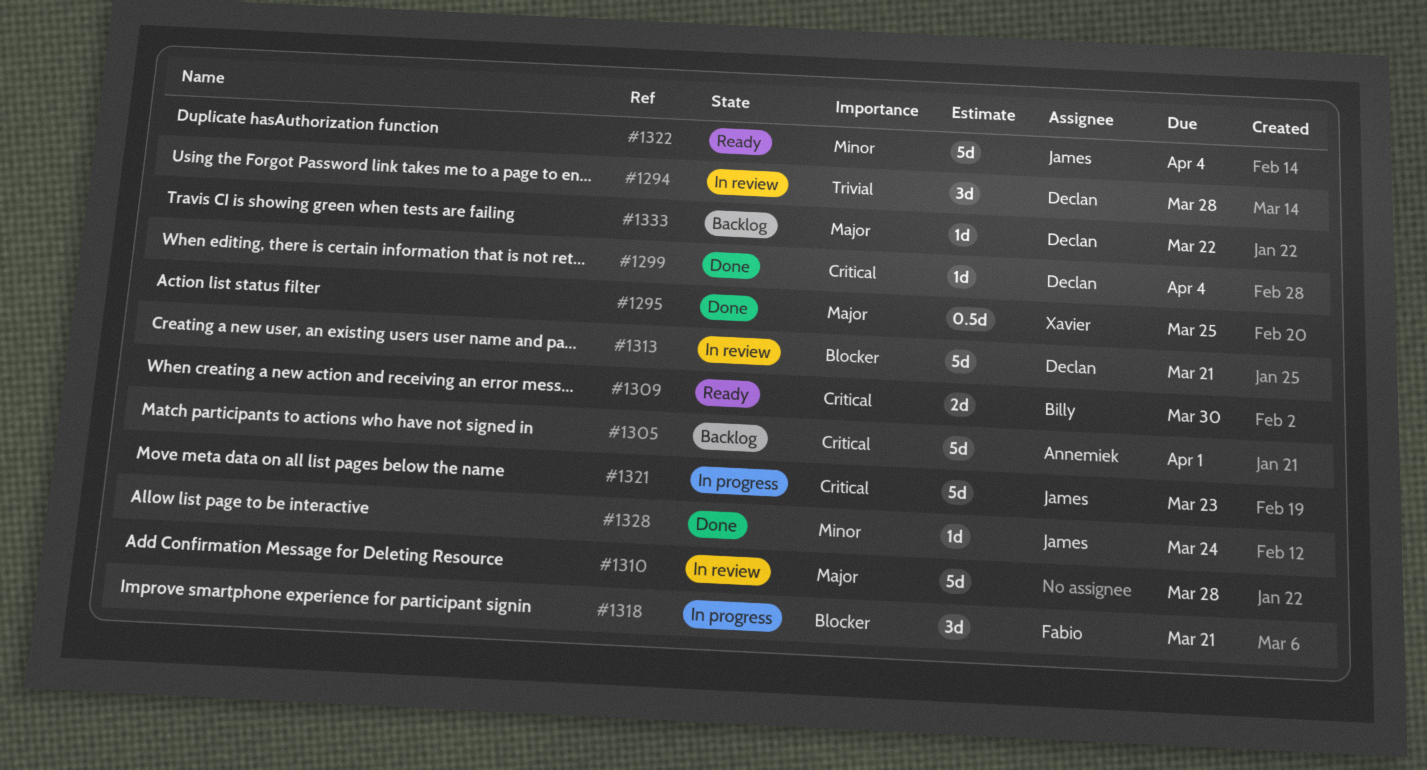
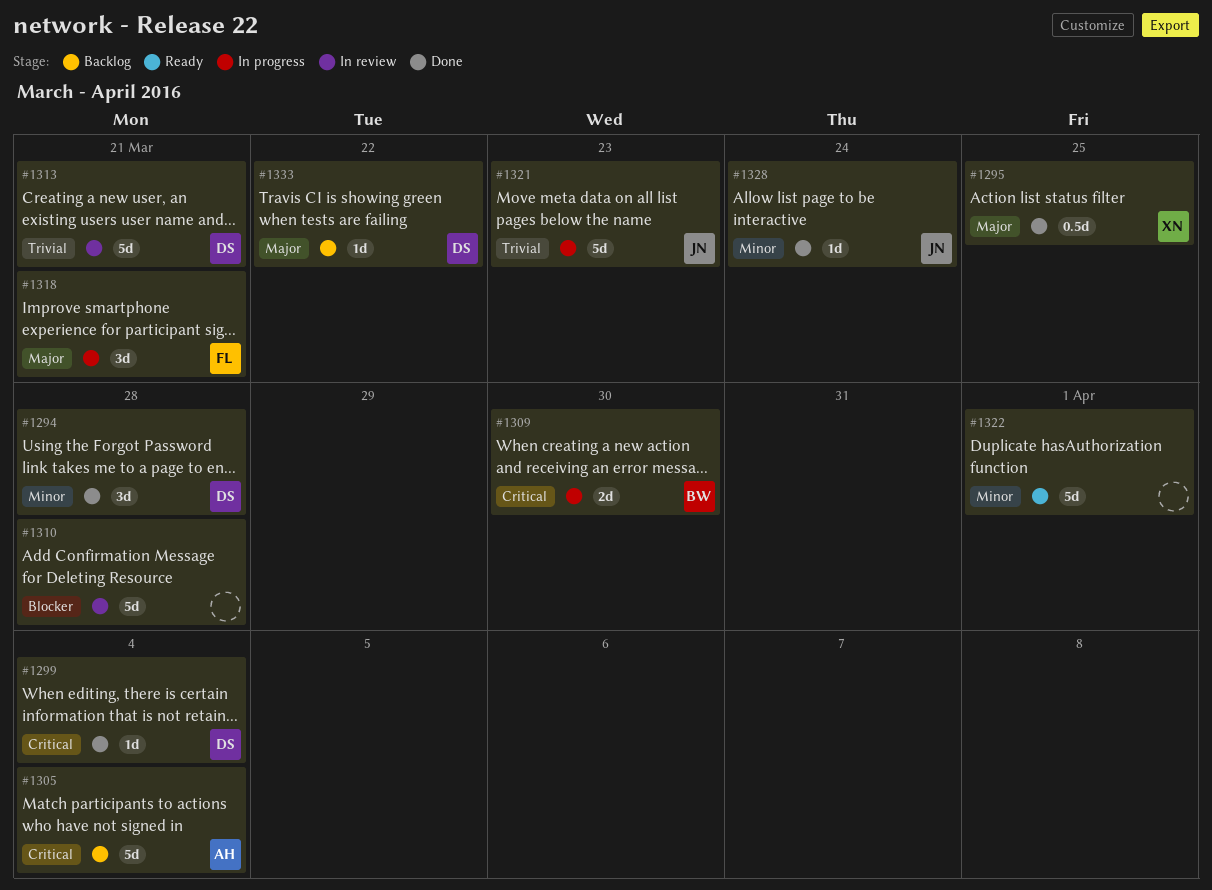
#1294, status: In review -> Done
#1294, priority: Trivial -> Minor
#1305, due: Apr 1 -> Apr 4
#1309, status: Ready -> In progress
#1310, priority: Major -> Blocker
#1313, priority: Blocker -> Trivial
#1318, priority: Blocker -> Major
#1321, priority: Critical -> Trivial
#1322, owner: James -> none
#1322, due: Apr 4 -> Apr 1

